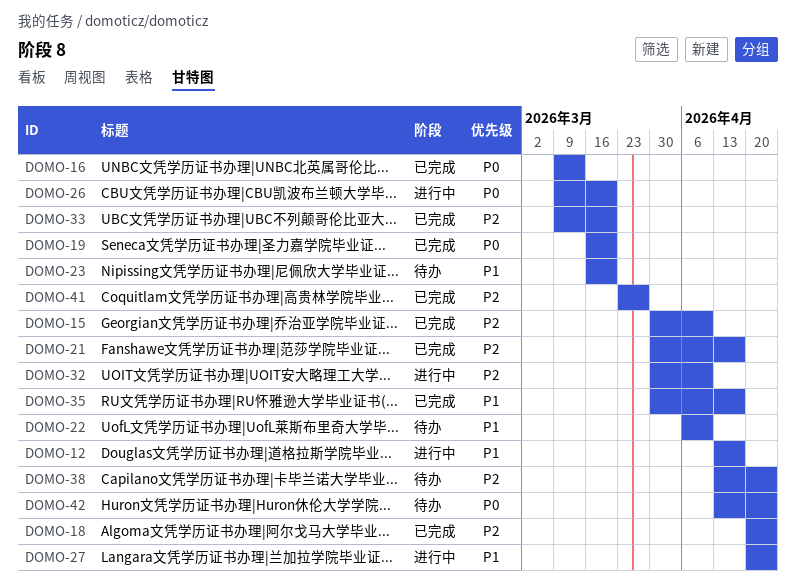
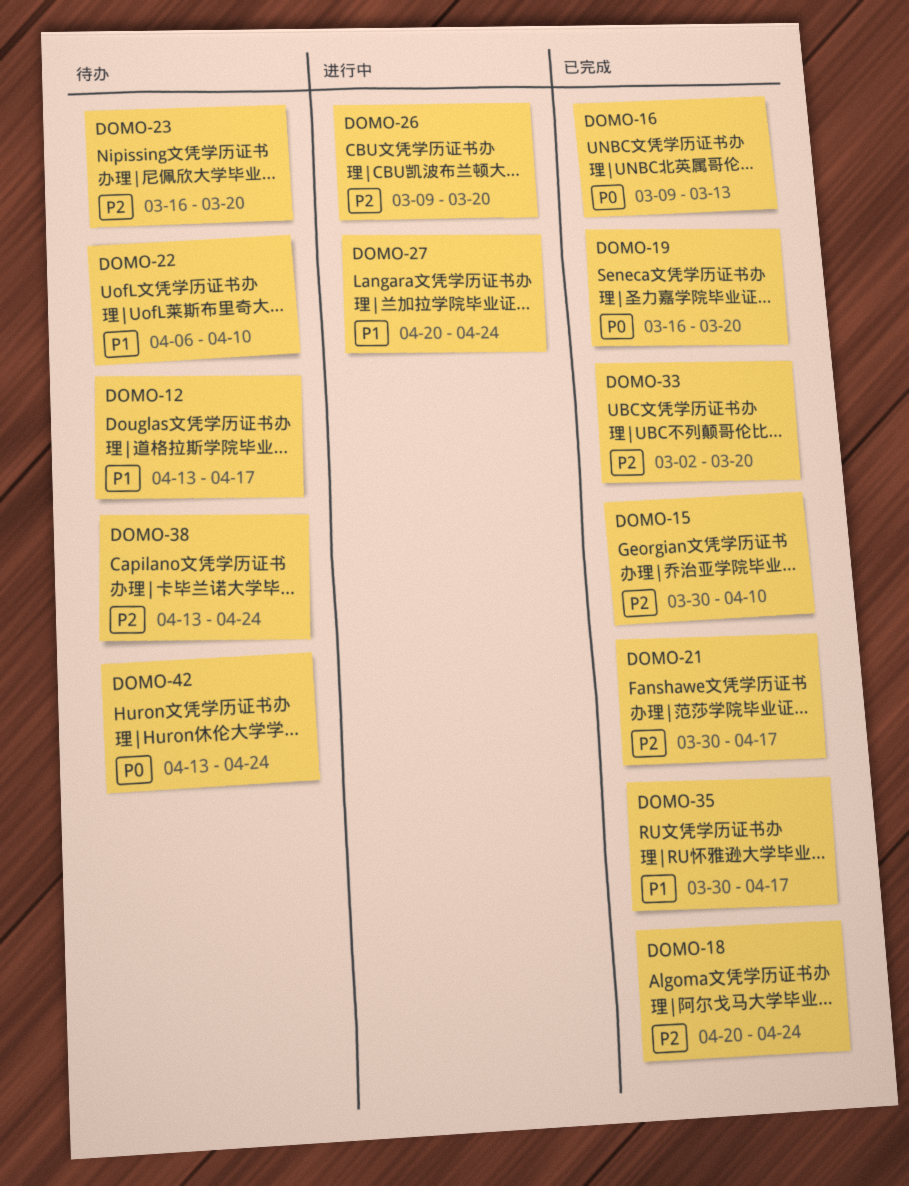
DOMO-12, status: 进行中 -> 待办
DOMO-23, priority: P1 -> P2
DOMO-26, priority: P0 -> P2
DOMO-32: present -> none
DOMO-33, start: Mar 9 -> Mar 2
DOMO-41: present -> none

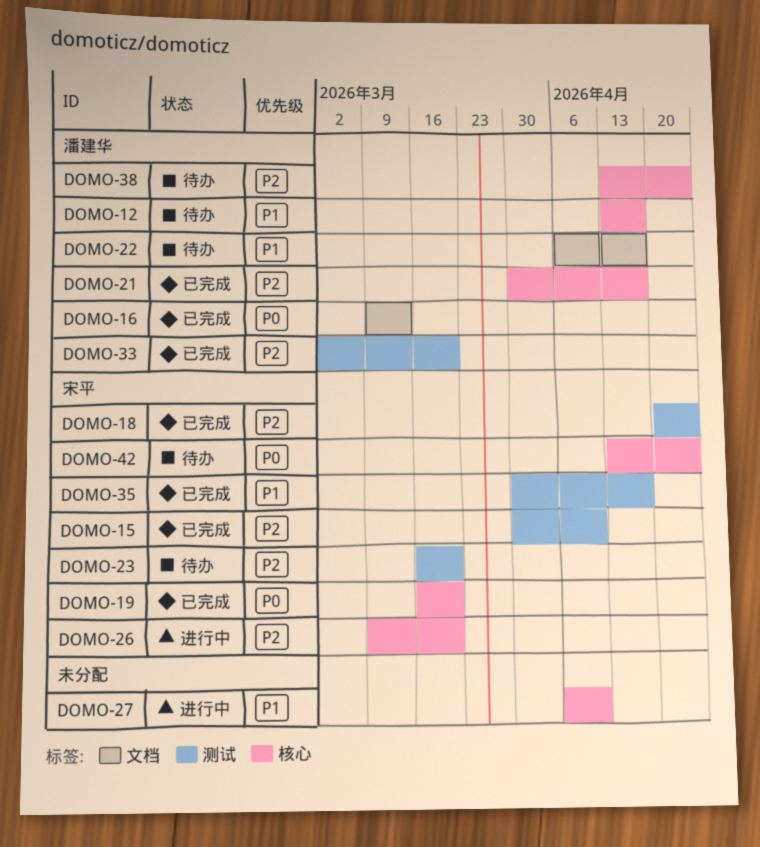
DOMO-22, due: Apr 10 -> Apr 17
DOMO-27, start: Apr 20 -> Apr 6
DOMO-27, due: Apr 24 -> Apr 10

